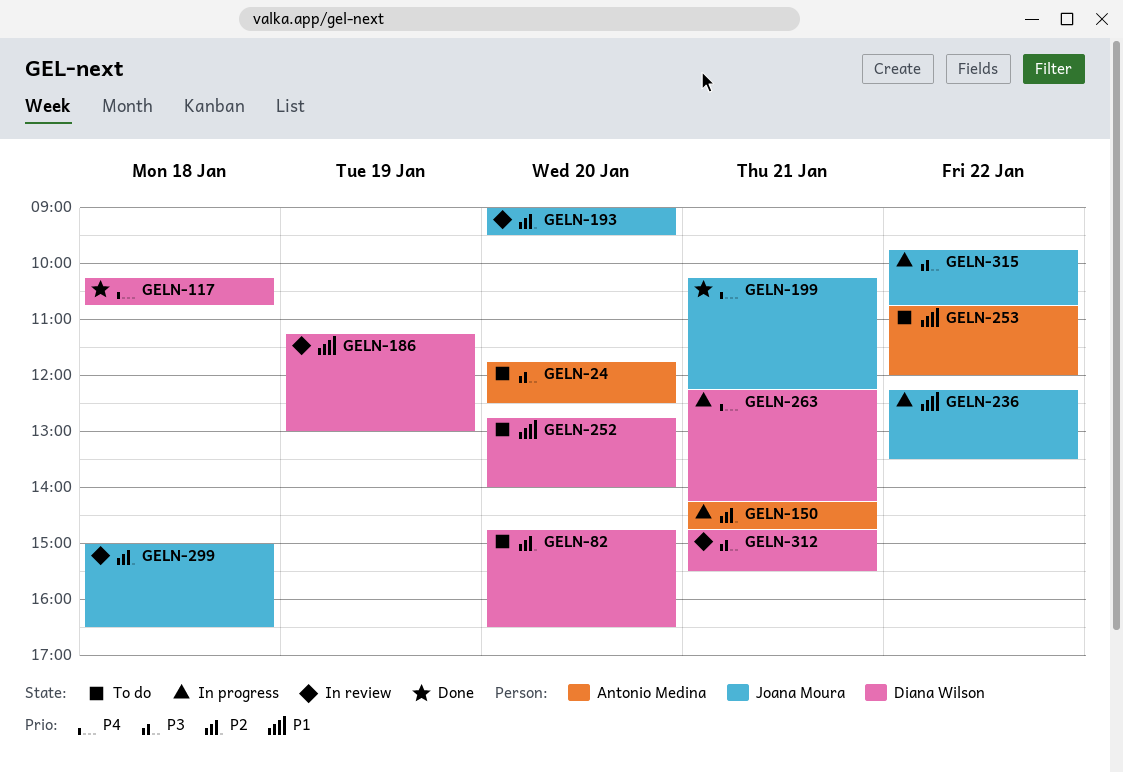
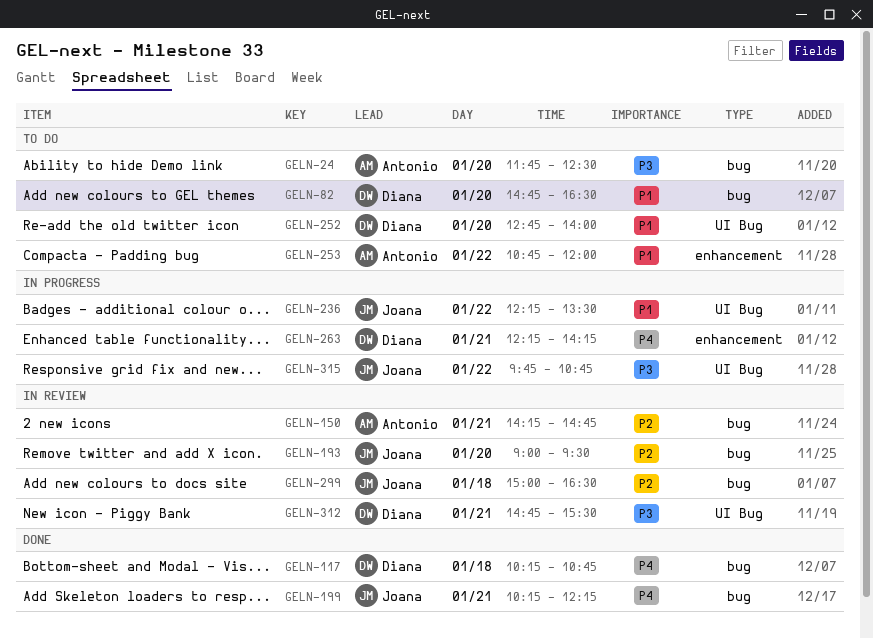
GELN-82, priority: P2 -> P1
GELN-150, status: In progress -> In review
GELN-186: present -> none

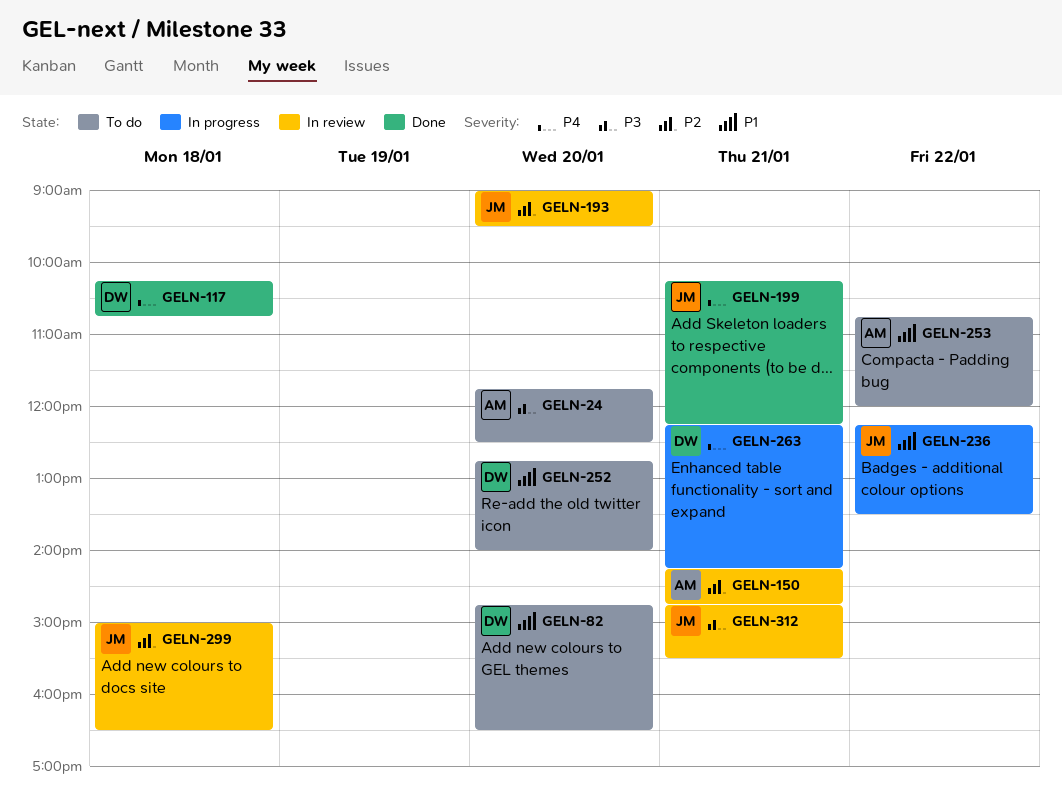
GELN-312, owner: Diana -> Joana
GELN-315: present -> none

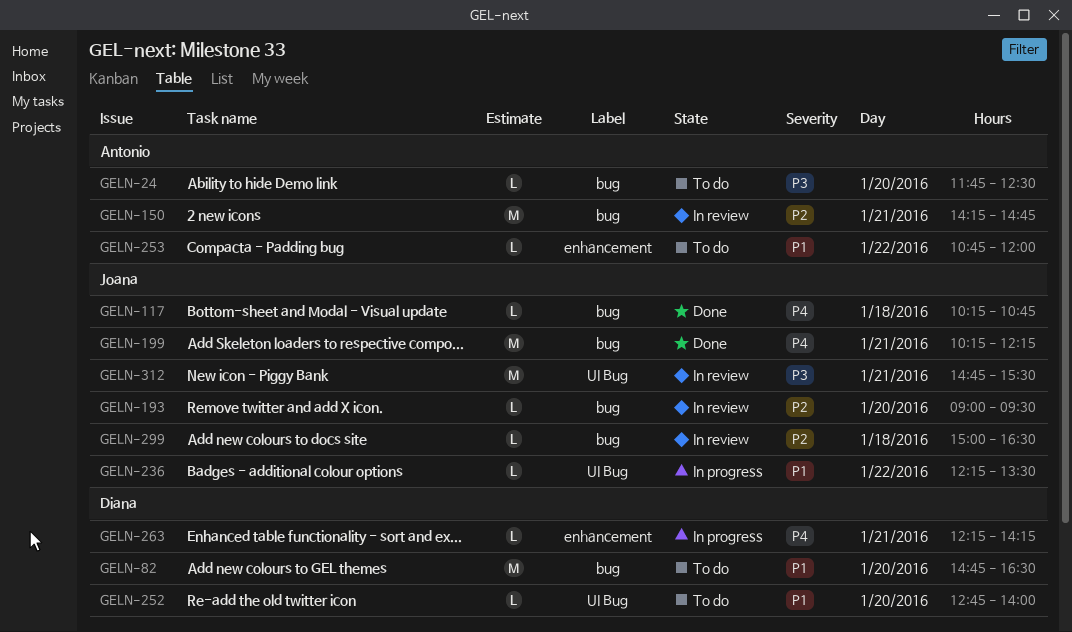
GELN-117, owner: Diana -> Joana

